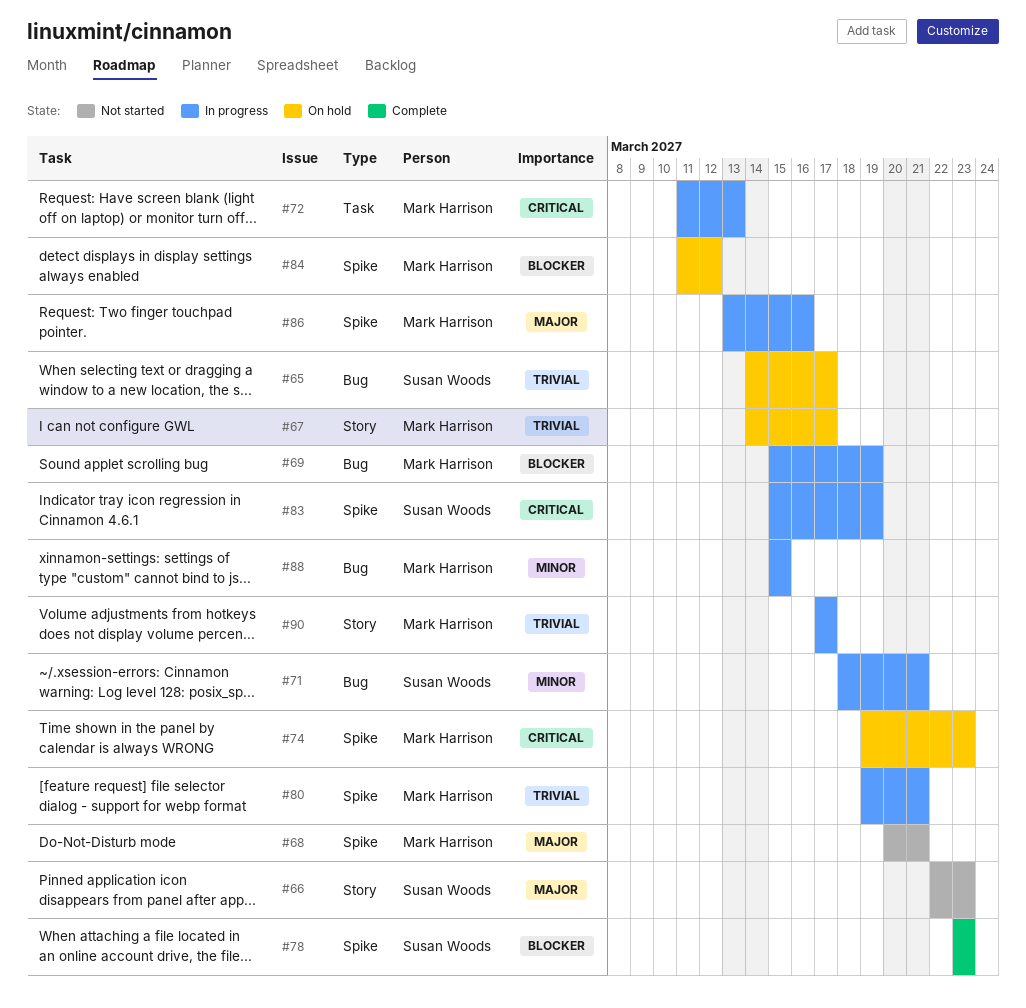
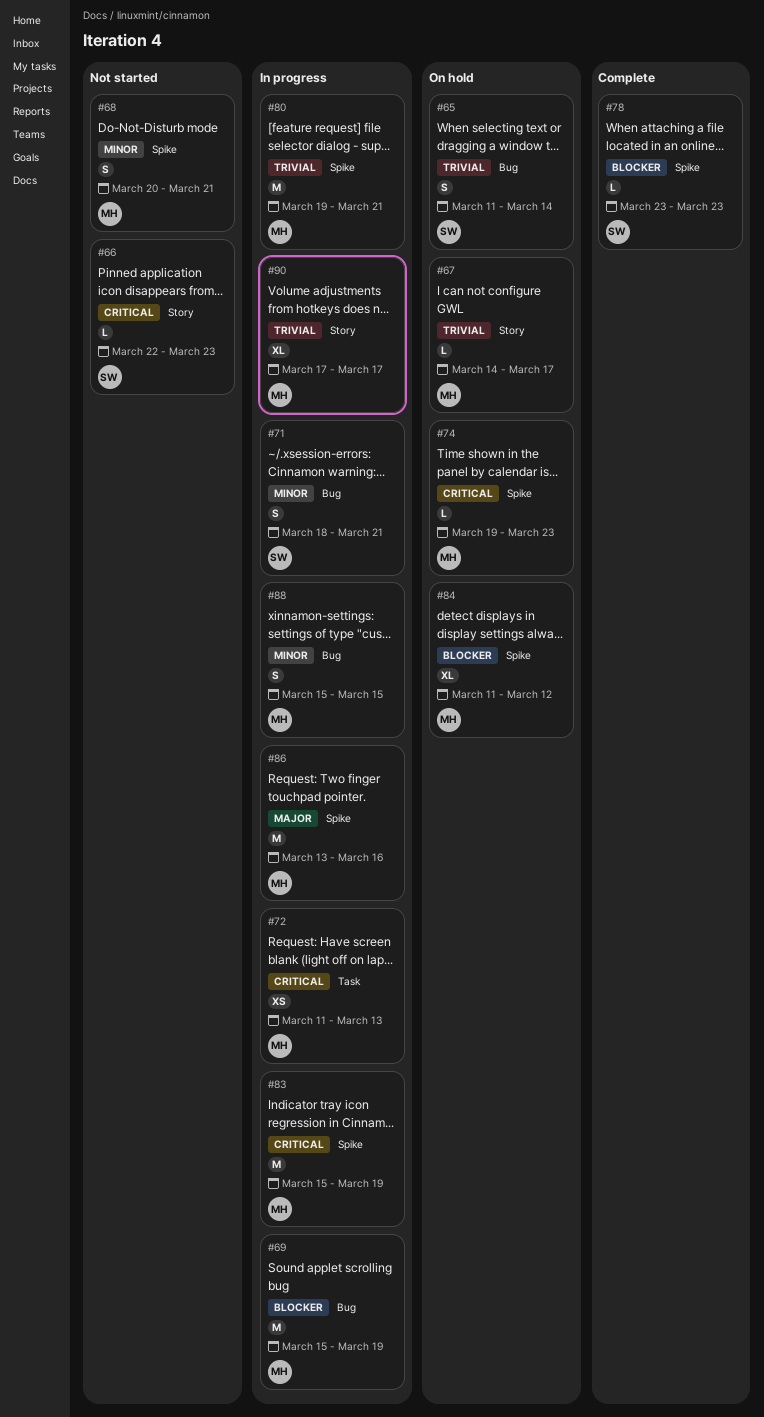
#65, start: Mar 14 -> Mar 11
#65, due: Mar 17 -> Mar 14
#66, priority: Major -> Critical
#68, priority: Major -> Minor
#83, owner: Susan Woods -> Mark Harrison

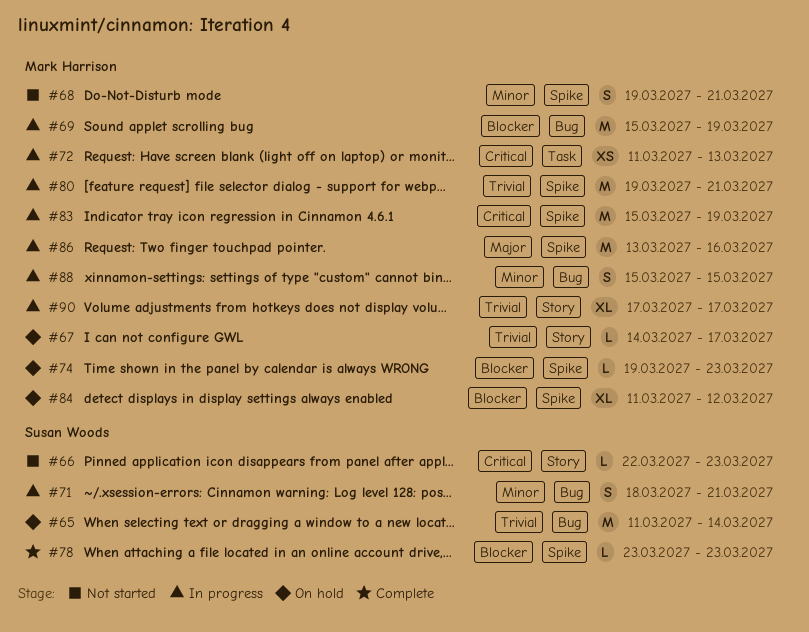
#65, estimate: S -> M
#68, start: Mar 20 -> Mar 19
#74, priority: Critical -> Blocker

